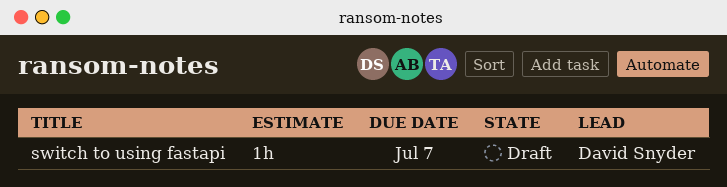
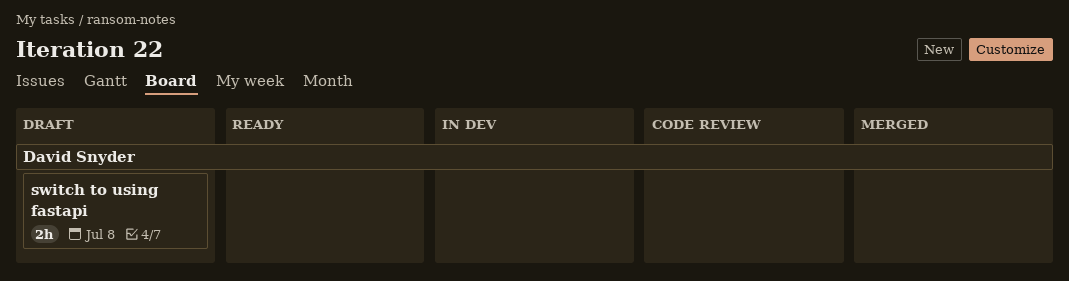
switch to using fastapi, estimate: 1h -> 2h
switch to using fastapi, due: Jul 7 -> Jul 8

